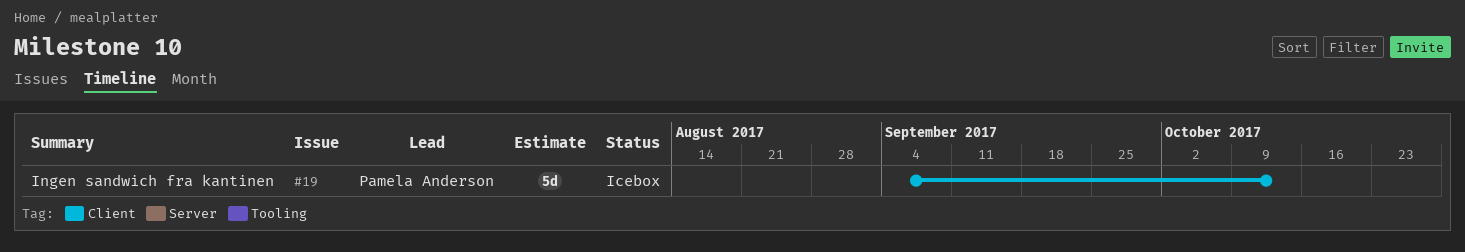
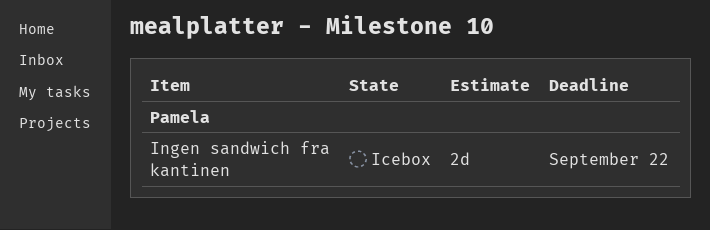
Ingen sandwich fra kantinen, estimate: 5d -> 2d
Ingen sandwich fra kantinen, due: Oct 13 -> Sep 22

